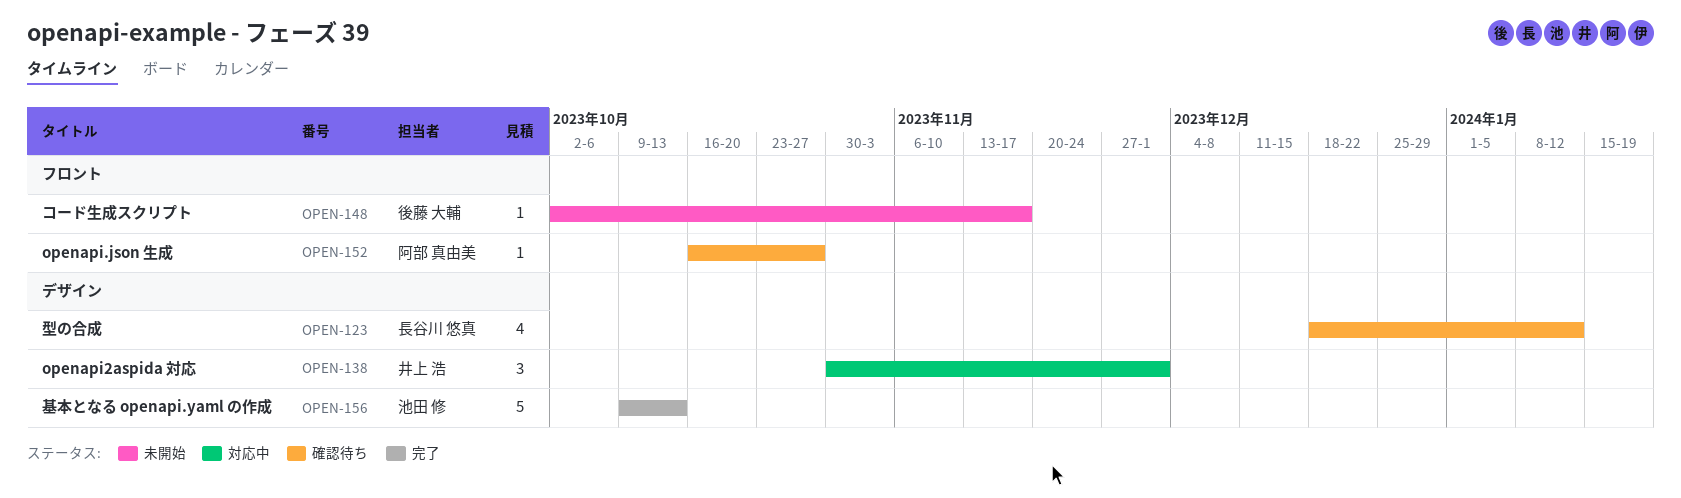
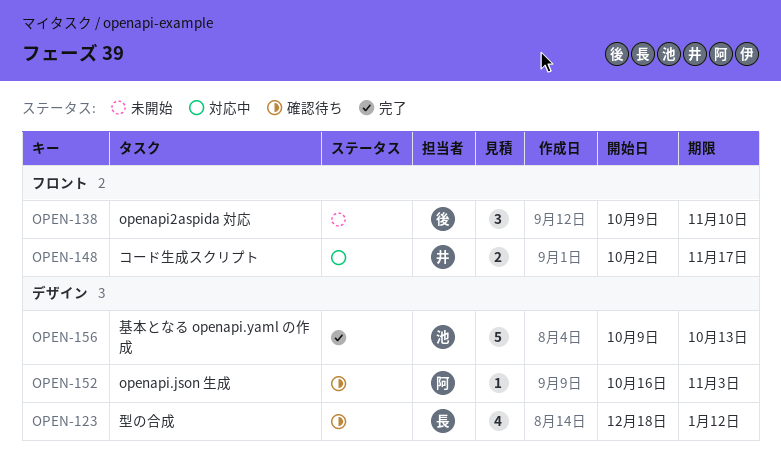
OPEN-138, status: 対応中 -> 未開始
OPEN-138, owner: 井上 浩 -> 後藤 大輔
OPEN-138, label: デザイン -> フロント
OPEN-138, start: Oct 30 -> Oct 9
OPEN-138, due: Dec 1 -> Nov 10
OPEN-148, status: 未開始 -> 対応中
OPEN-148, owner: 後藤 大輔 -> 井上 浩
OPEN-148, estimate: 1 -> 2
OPEN-152, label: フロント -> デザイン
OPEN-152, due: Oct 27 -> Nov 3

